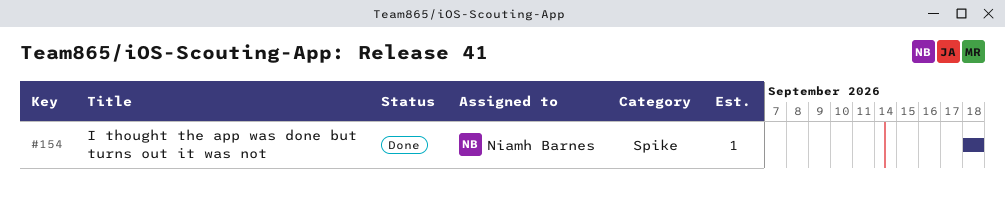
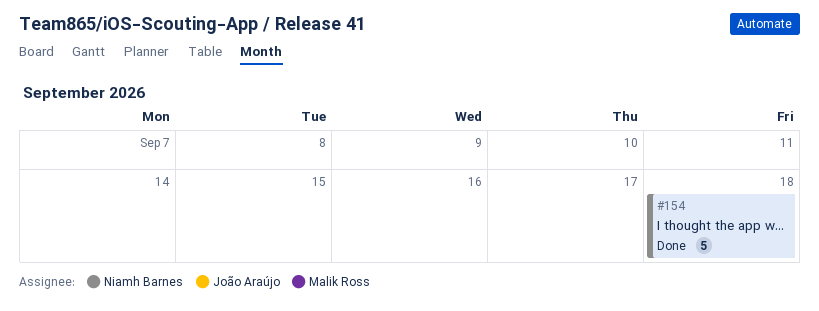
#154, estimate: 1 -> 5

